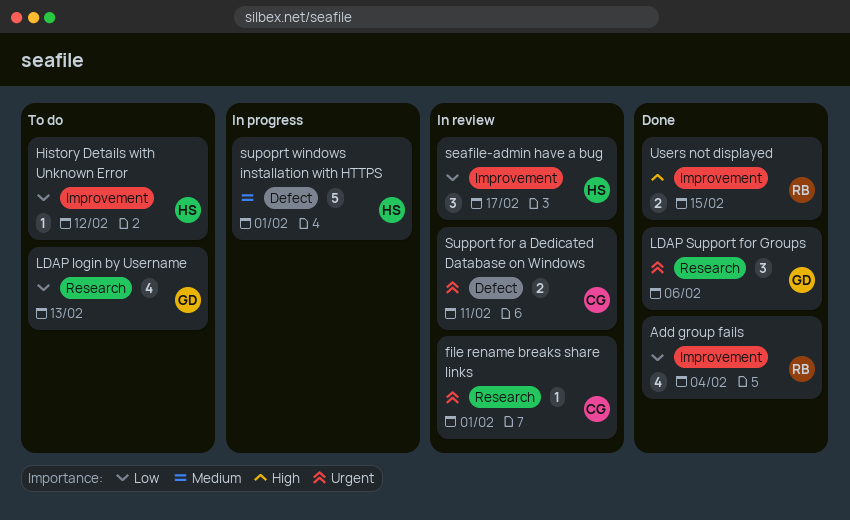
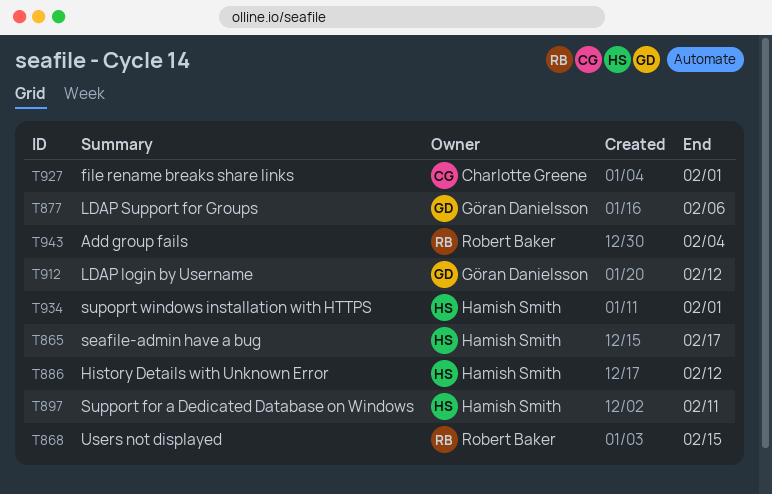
LDAP login by Username, due: Feb 13 -> Feb 12
Support for a Dedicated Database on Windows, owner: Charlotte Greene -> Hamish Smith

